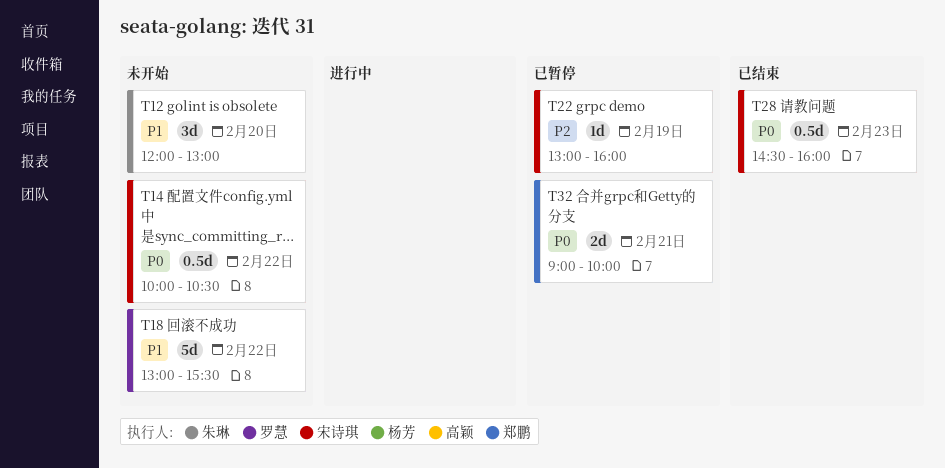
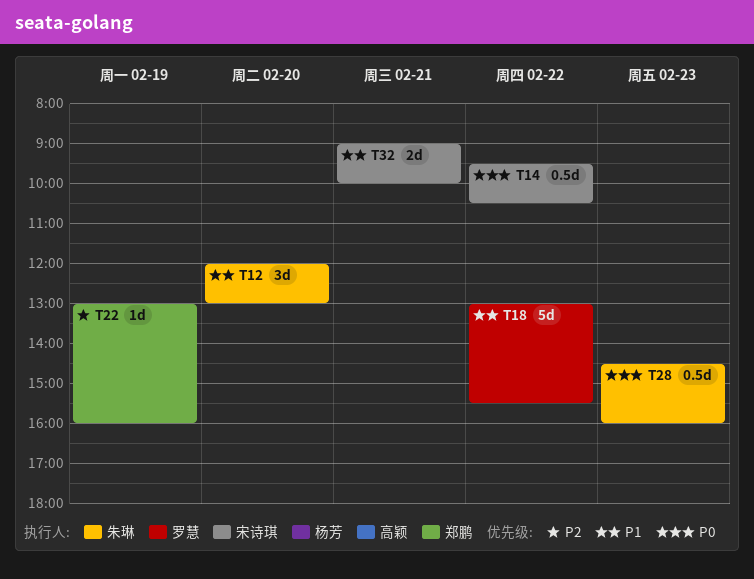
T14, begins: 10:00 -> 09:30
T22, owner: 宋诗琪 -> 郑鹏
T28, owner: 宋诗琪 -> 朱琳
T32, owner: 郑鹏 -> 宋诗琪
T32, priority: P0 -> P1

